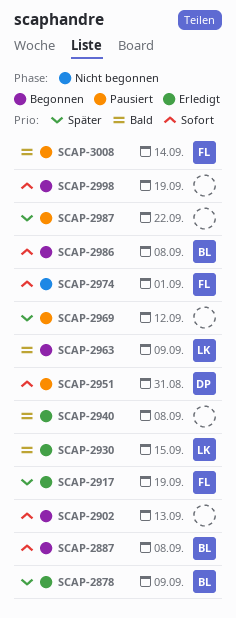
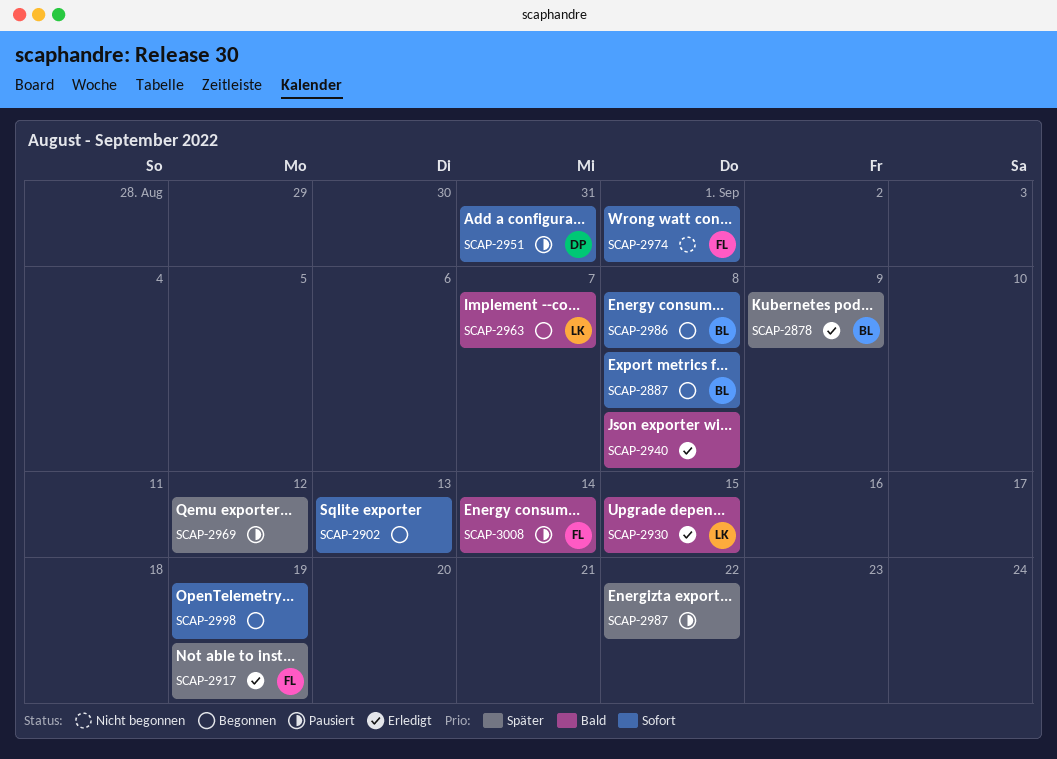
SCAP-2963, due: Sep 9 -> Sep 7

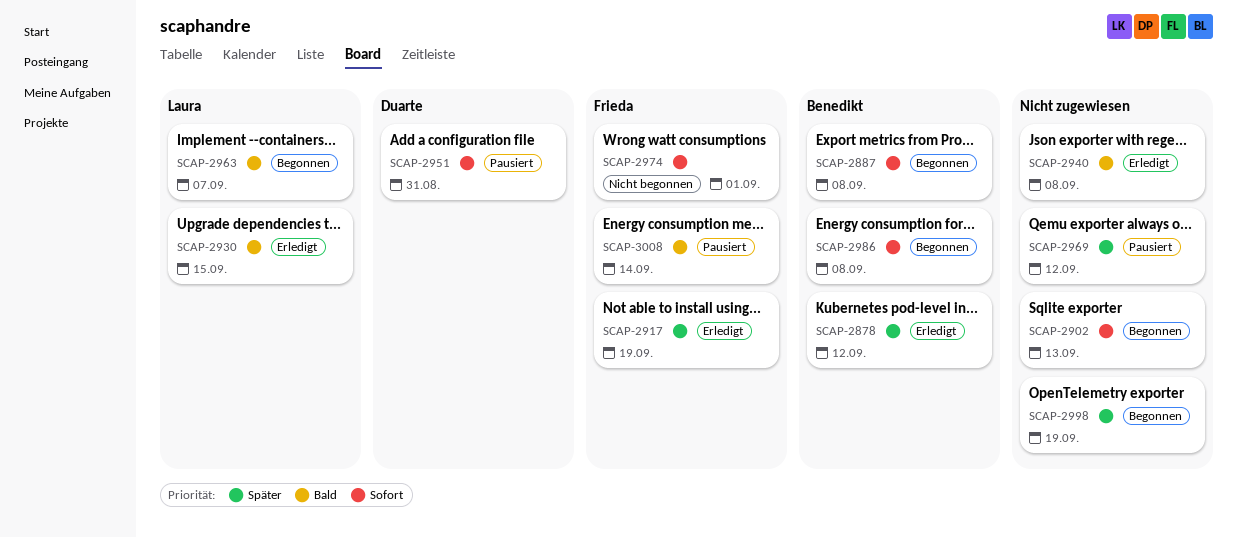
SCAP-2878, due: Sep 9 -> Sep 12
SCAP-2987: present -> none
SCAP-2998, priority: Sofort -> Später

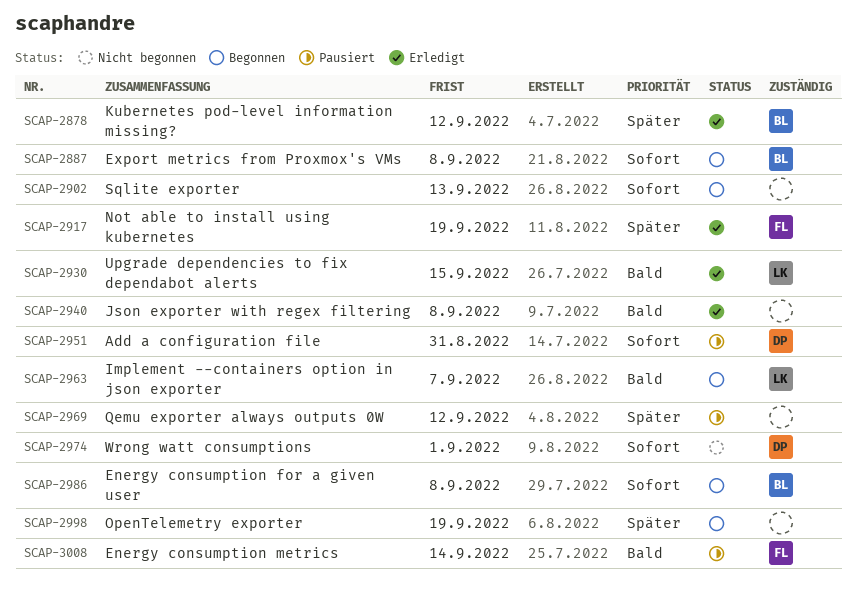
SCAP-2974, owner: Frieda -> Duarte

